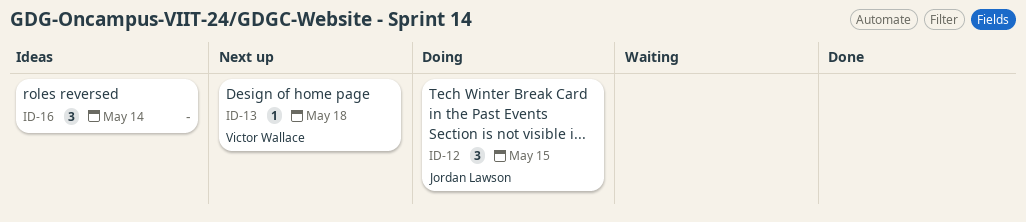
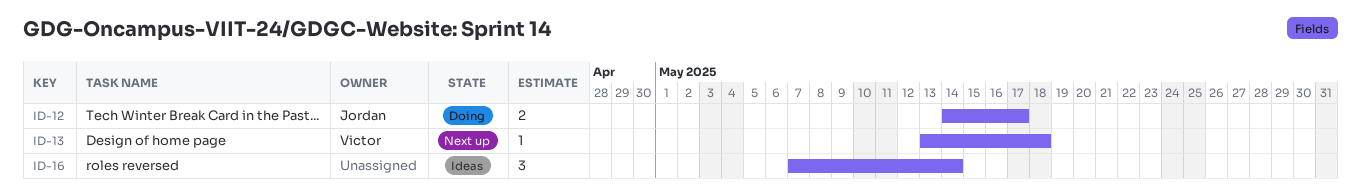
ID-12, estimate: 3 -> 2
ID-12, due: May 15 -> May 17

